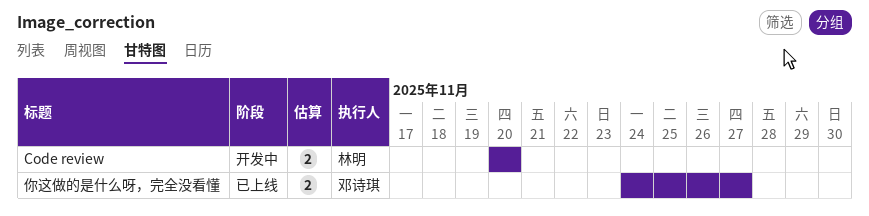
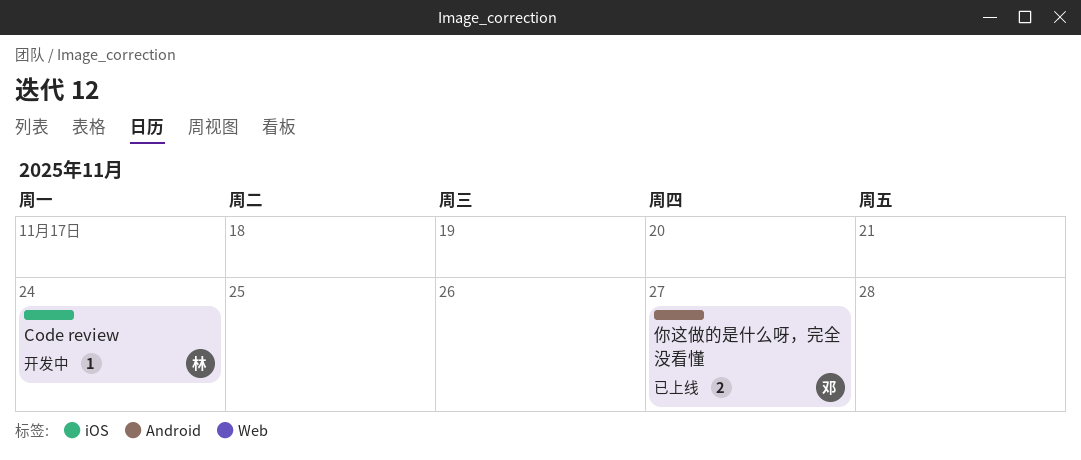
Code review, estimate: 2 -> 1
Code review, due: Nov 20 -> Nov 24

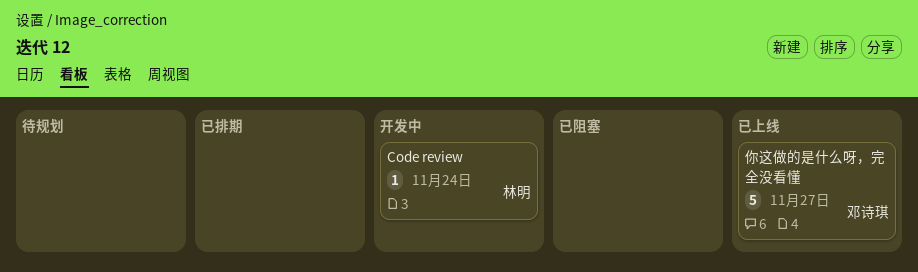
你这做的是什么呀，完全没看懂, estimate: 2 -> 5

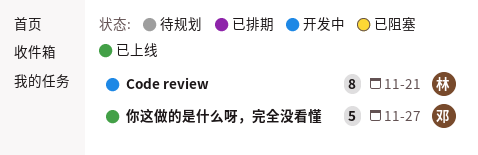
Code review, estimate: 1 -> 8
Code review, due: Nov 24 -> Nov 21

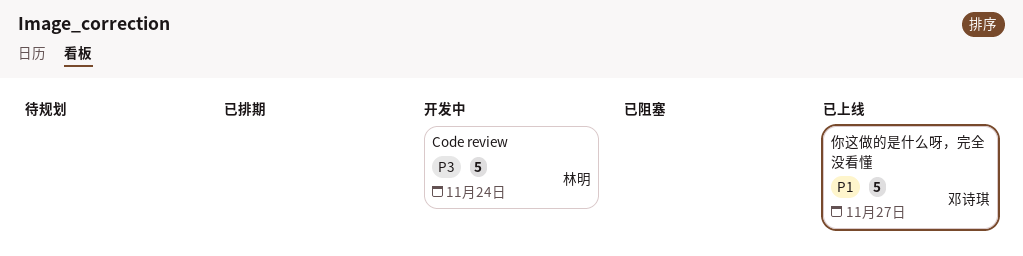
Code review, estimate: 8 -> 5
Code review, due: Nov 21 -> Nov 24

